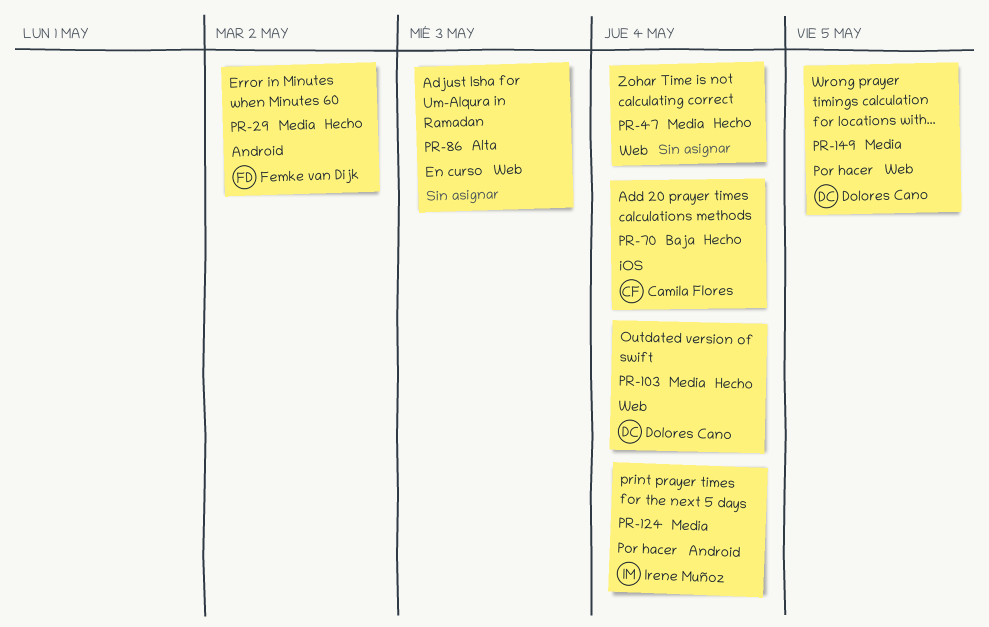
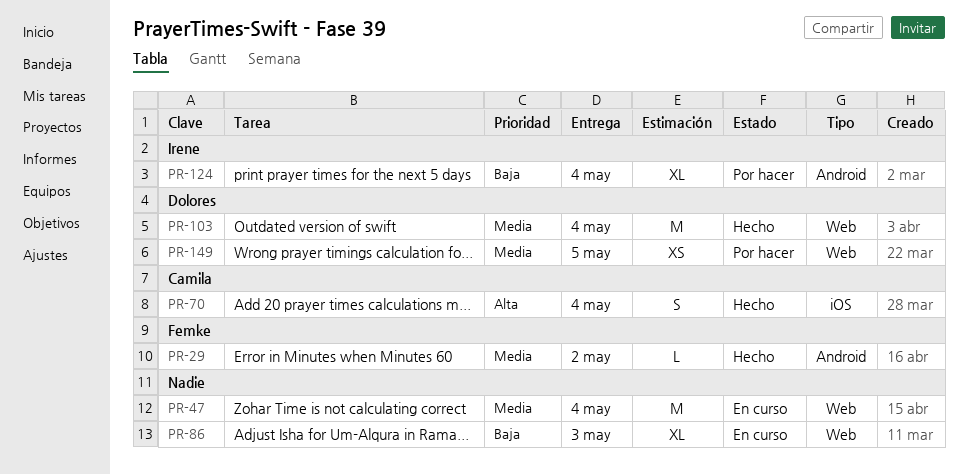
PR-47, status: Hecho -> En curso
PR-70, priority: Baja -> Alta
PR-86, priority: Alta -> Baja
PR-124, priority: Media -> Baja

